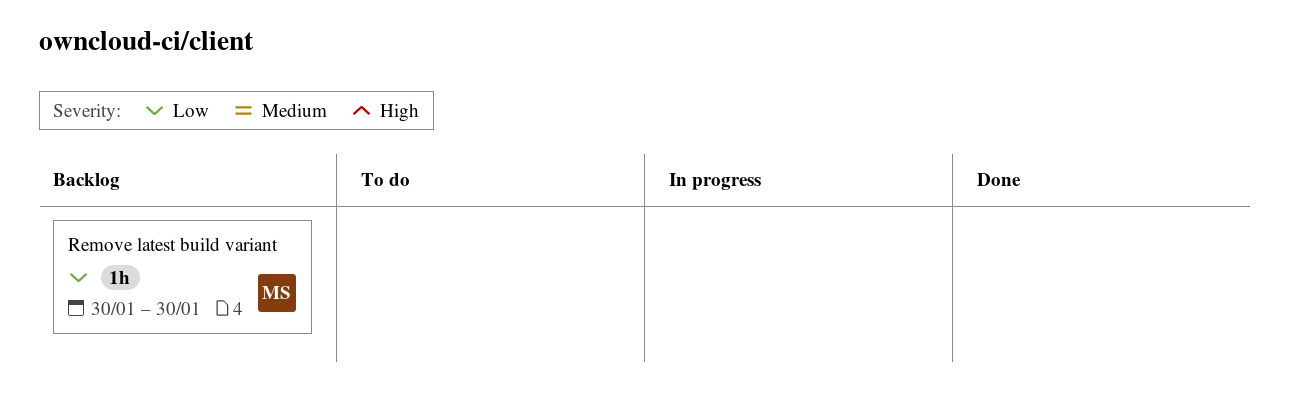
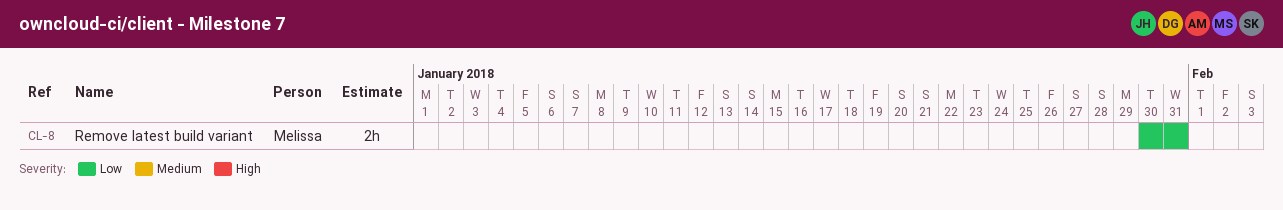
Remove latest build variant, estimate: 1h -> 2h
Remove latest build variant, due: Jan 30 -> Jan 31

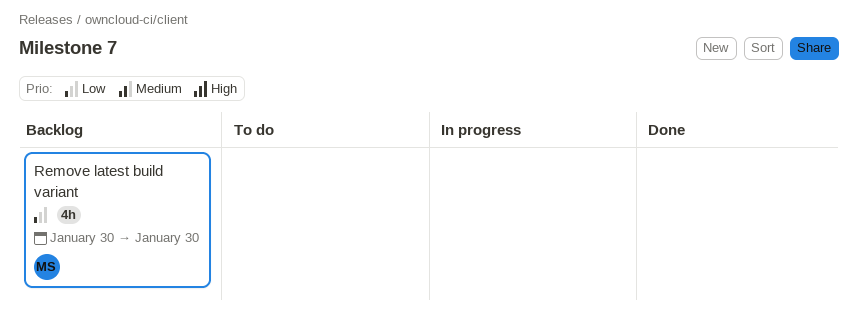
Remove latest build variant, estimate: 2h -> 4h
Remove latest build variant, due: Jan 31 -> Jan 30

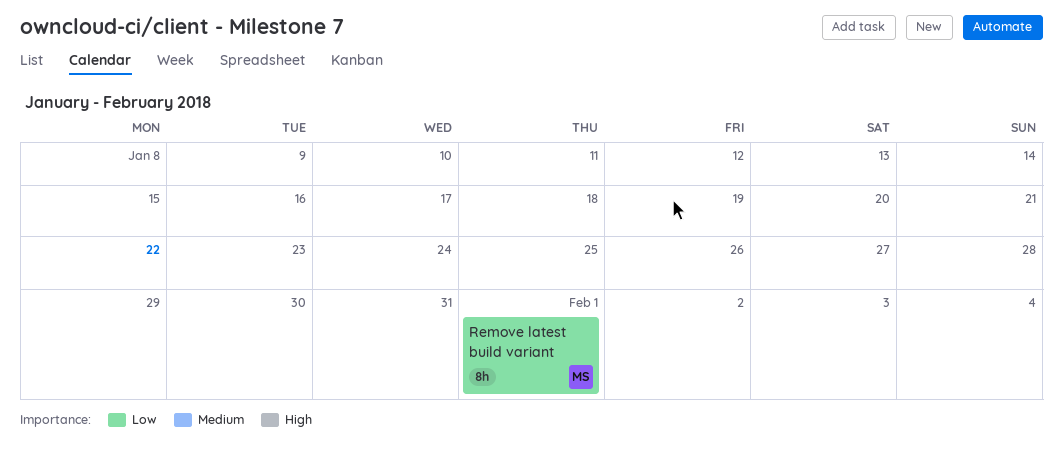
Remove latest build variant, estimate: 4h -> 8h
Remove latest build variant, due: Jan 30 -> Feb 1

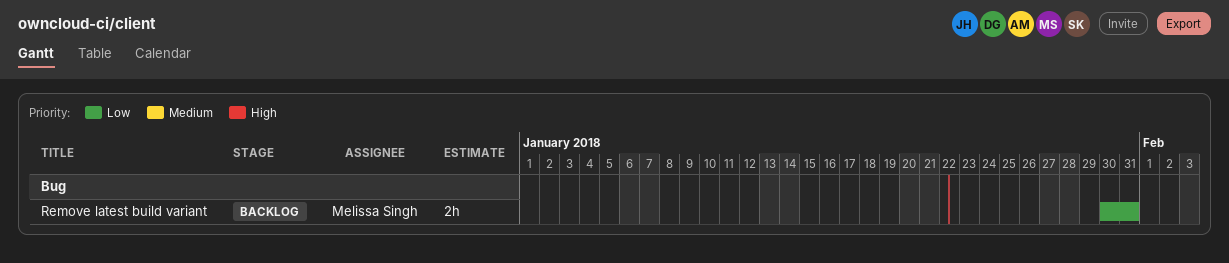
Remove latest build variant, estimate: 8h -> 2h
Remove latest build variant, due: Feb 1 -> Jan 31

